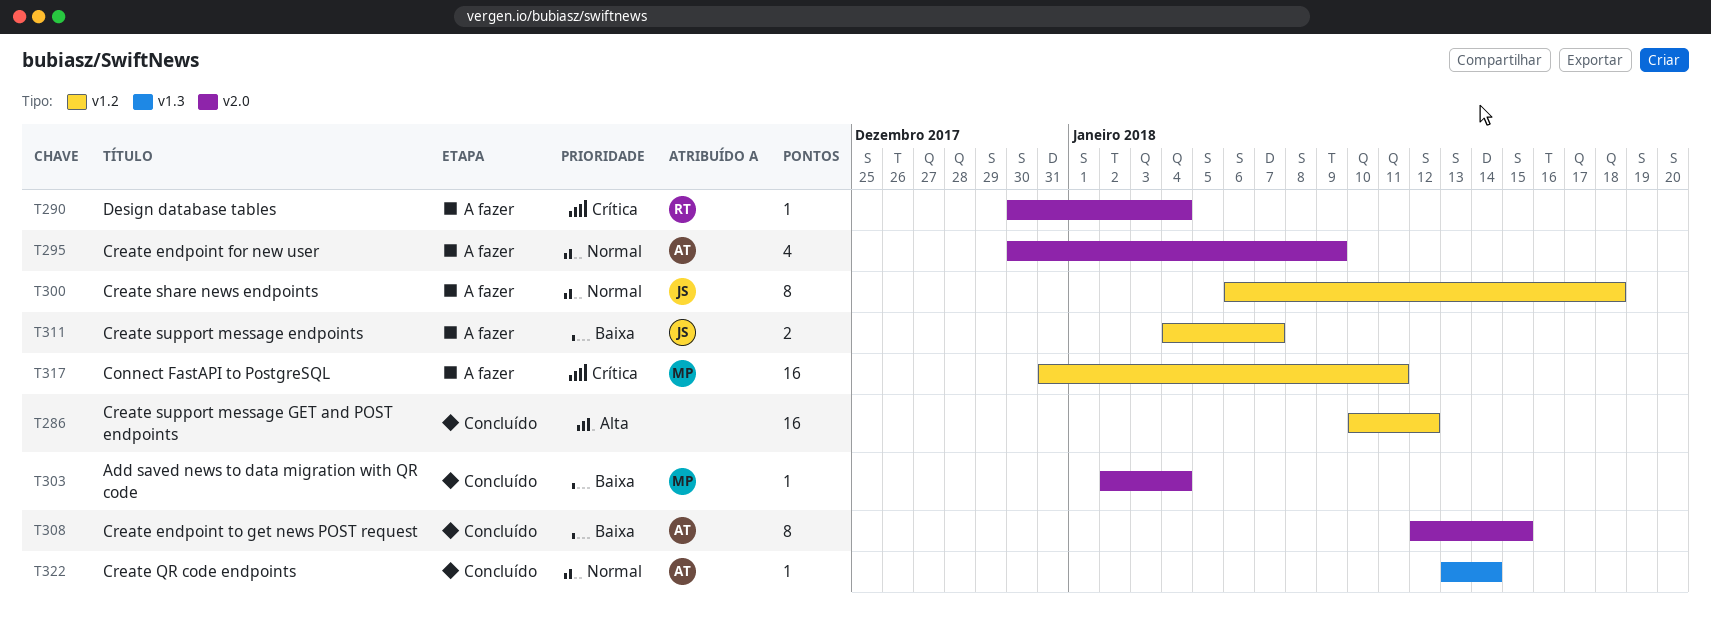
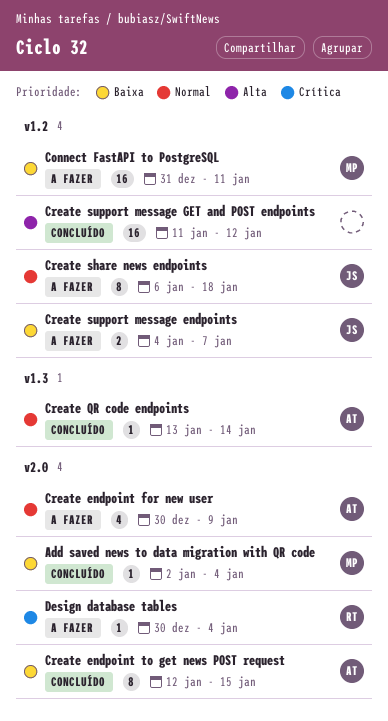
Connect FastAPI to PostgreSQL, priority: Crítica -> Baixa
Create support message GET and POST endpoints, start: Jan 10 -> Jan 11

